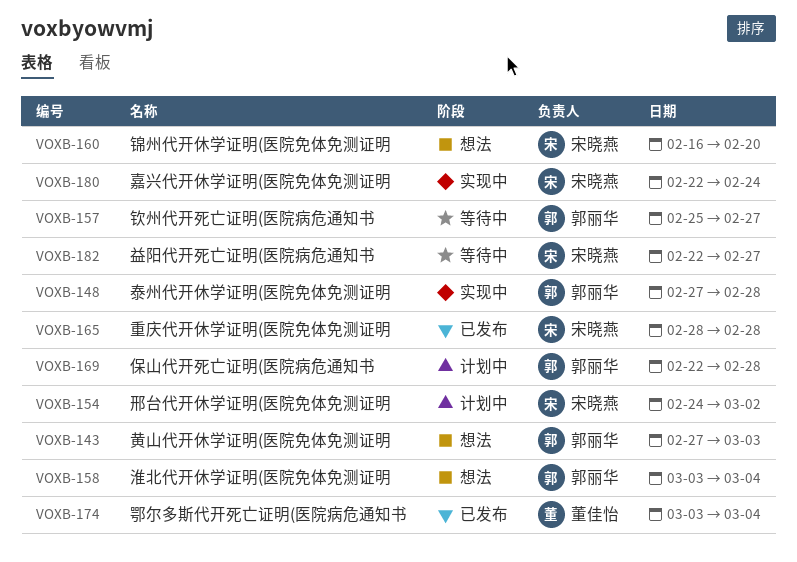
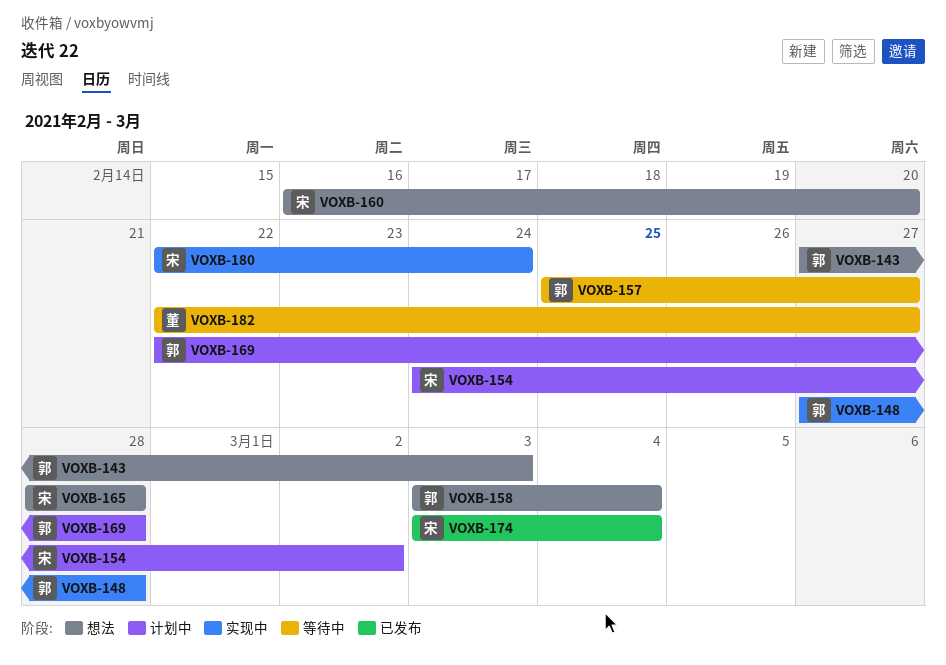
VOXB-165, status: 已发布 -> 想法
VOXB-174, owner: 董佳怡 -> 宋晓燕
VOXB-182, owner: 宋晓燕 -> 董佳怡

